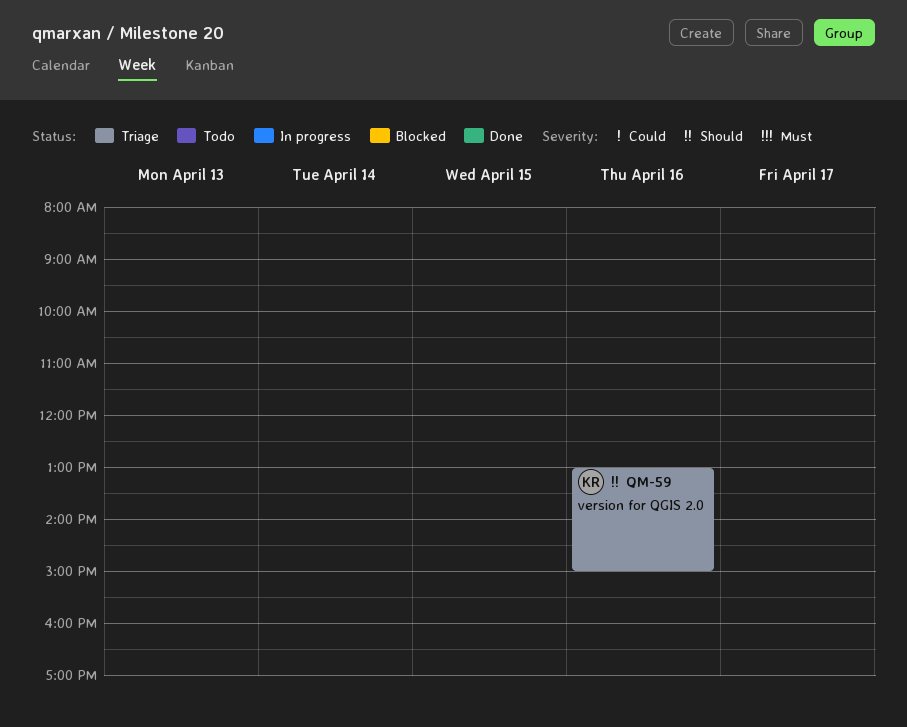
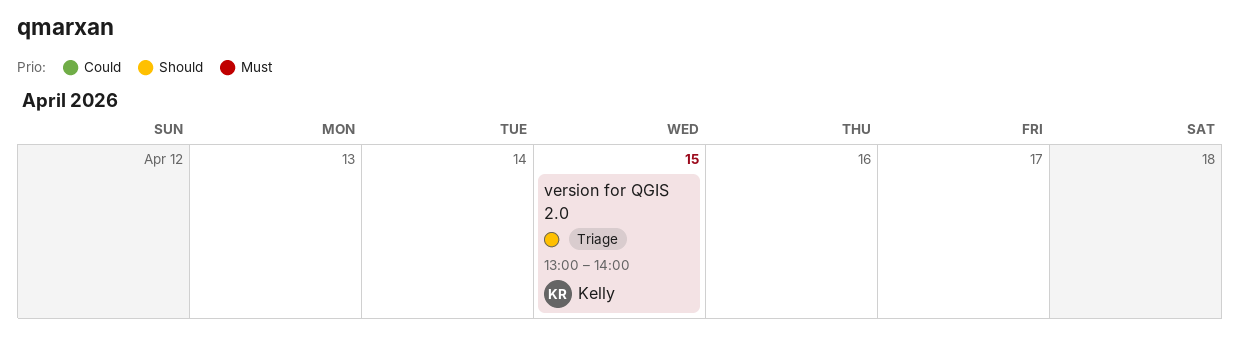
version for QGIS 2.0, day: Apr 16 -> Apr 15
version for QGIS 2.0, ends: 15:00 -> 14:00

